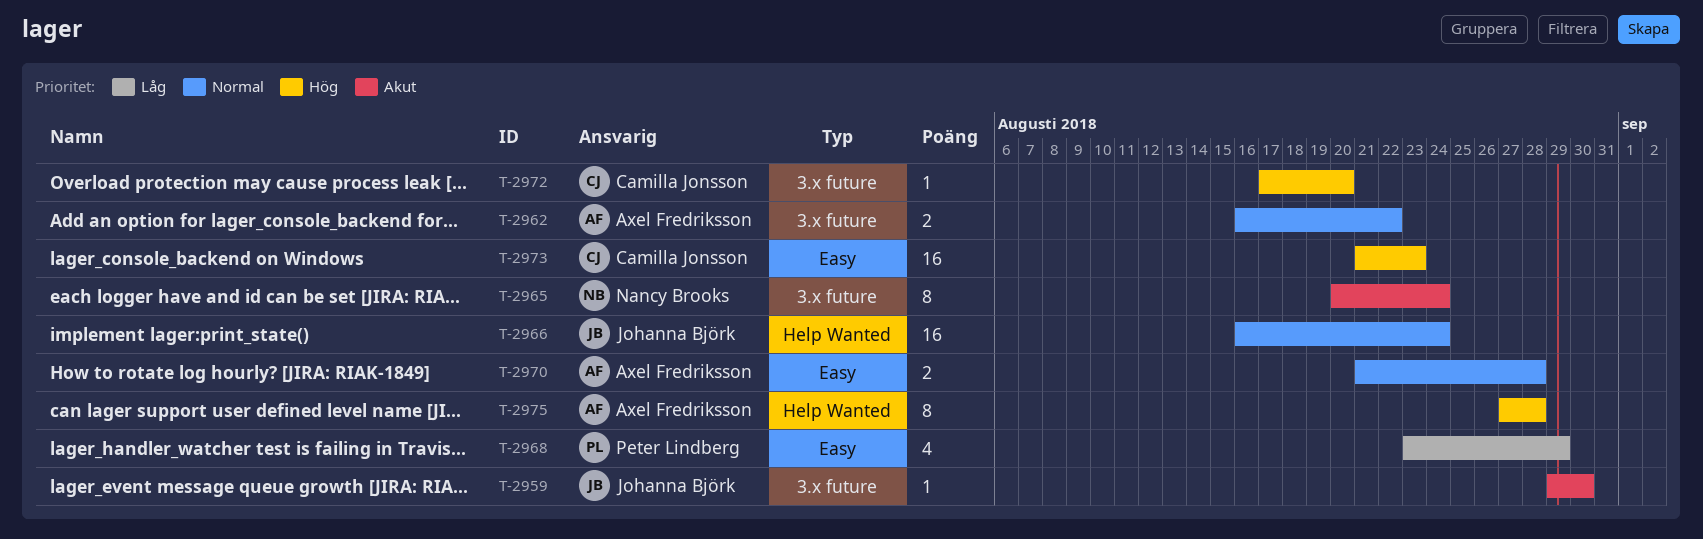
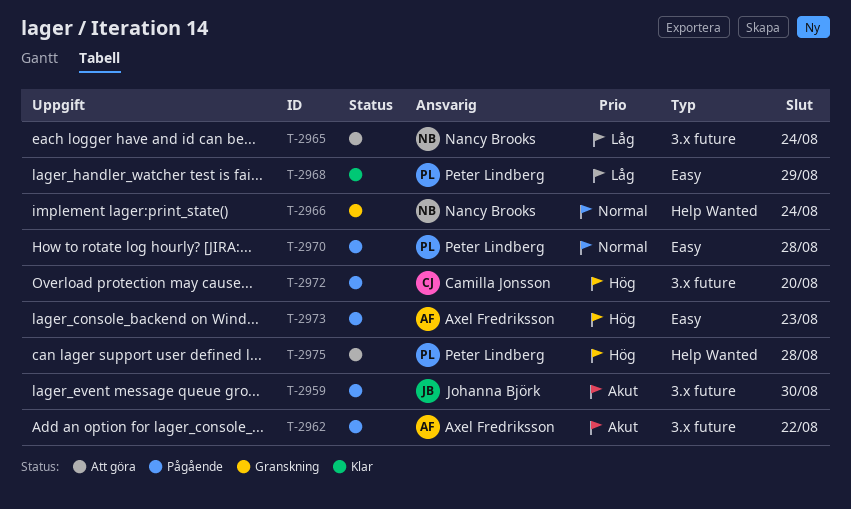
T-2962, priority: Normal -> Akut
T-2965, priority: Akut -> Låg
T-2966, owner: Johanna Björk -> Nancy Brooks
T-2970, owner: Axel Fredriksson -> Peter Lindberg
T-2973, owner: Camilla Jonsson -> Axel Fredriksson
T-2975, owner: Axel Fredriksson -> Peter Lindberg

